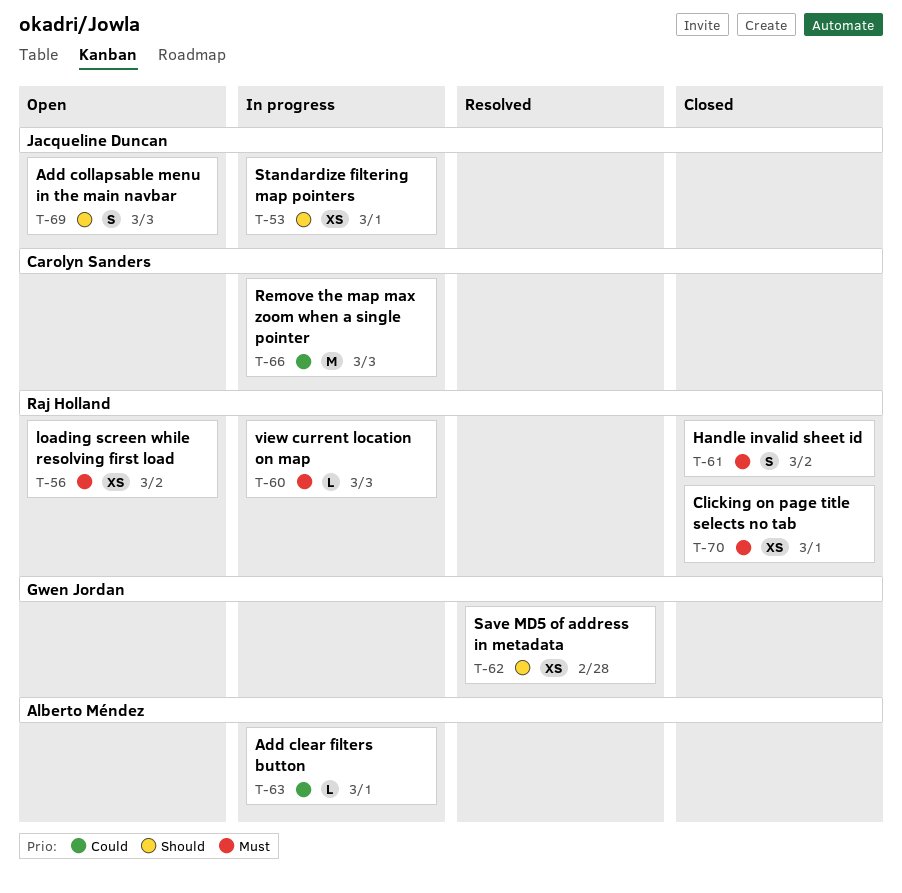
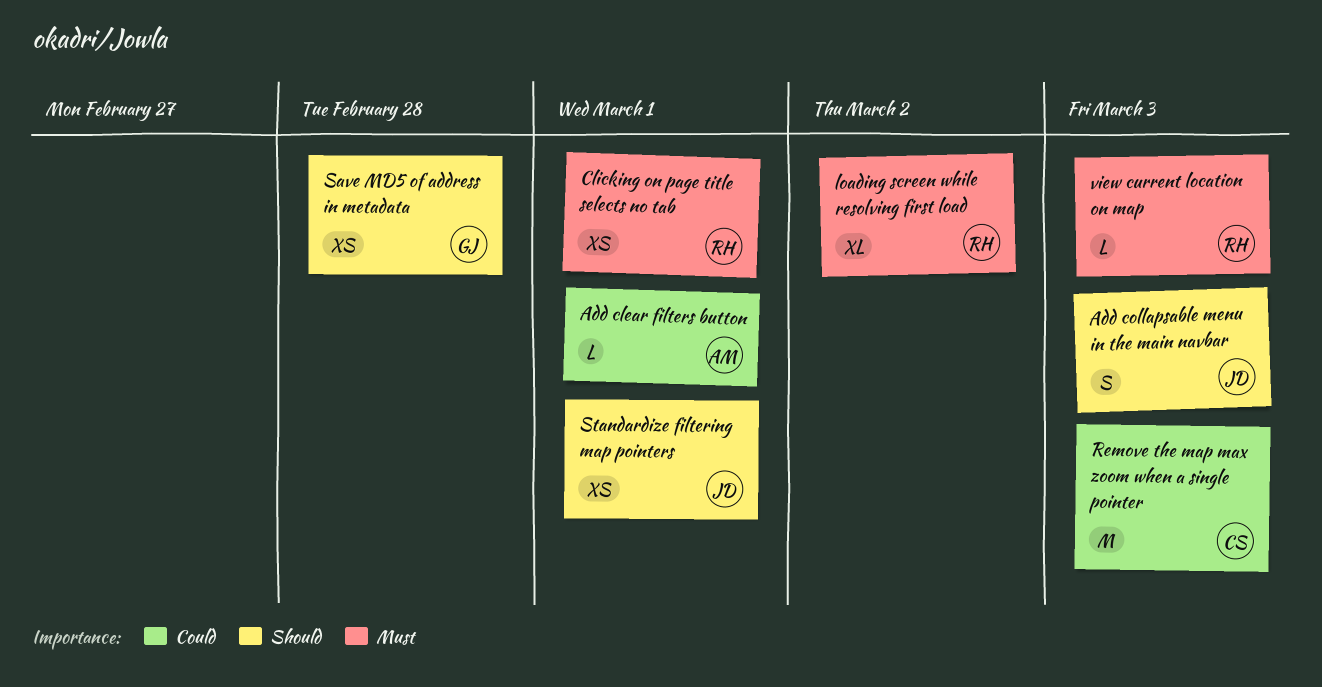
Handle invalid sheet id: present -> none
loading screen while resolving first load, estimate: XS -> XL

